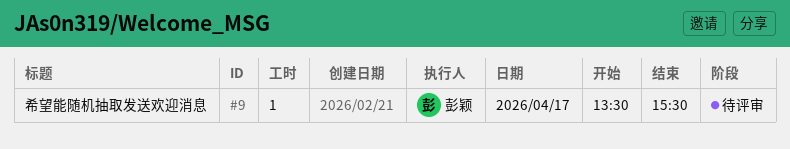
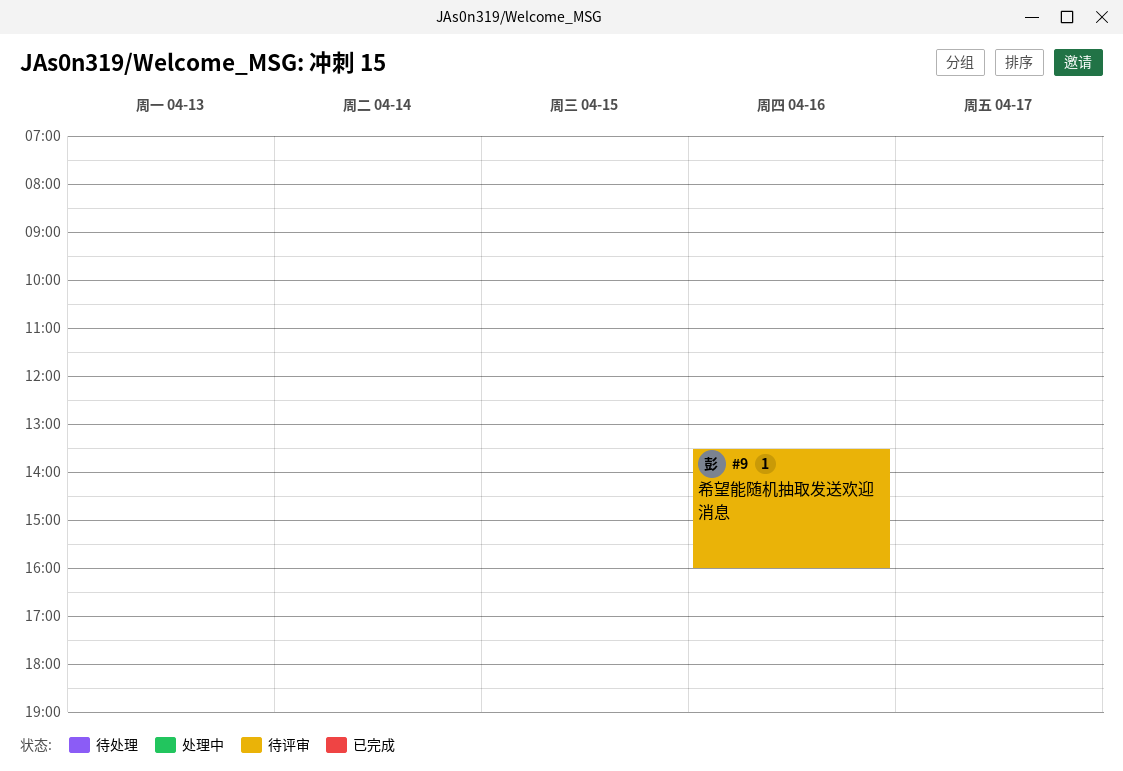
#9, day: Apr 17 -> Apr 16
#9, ends: 15:30 -> 16:00

